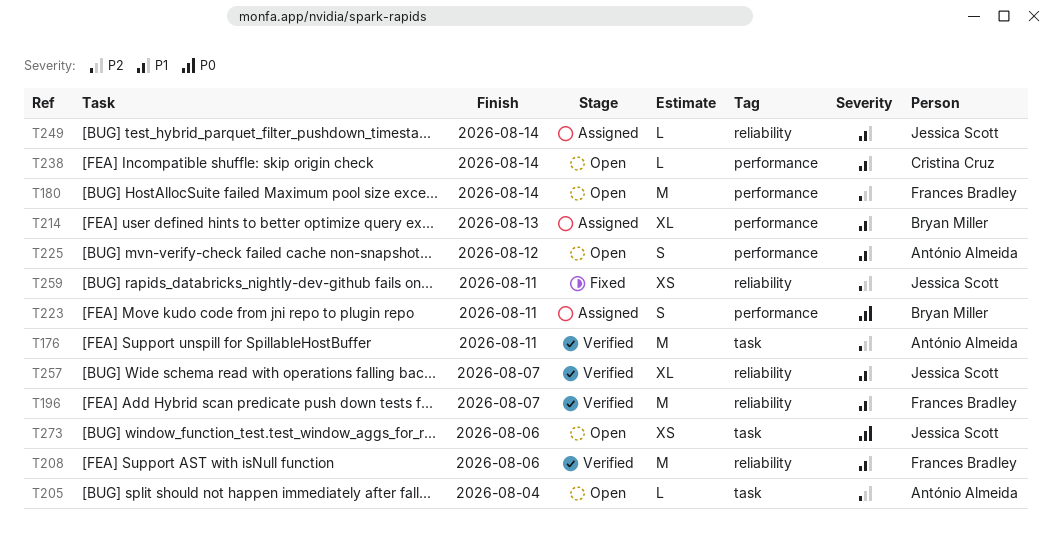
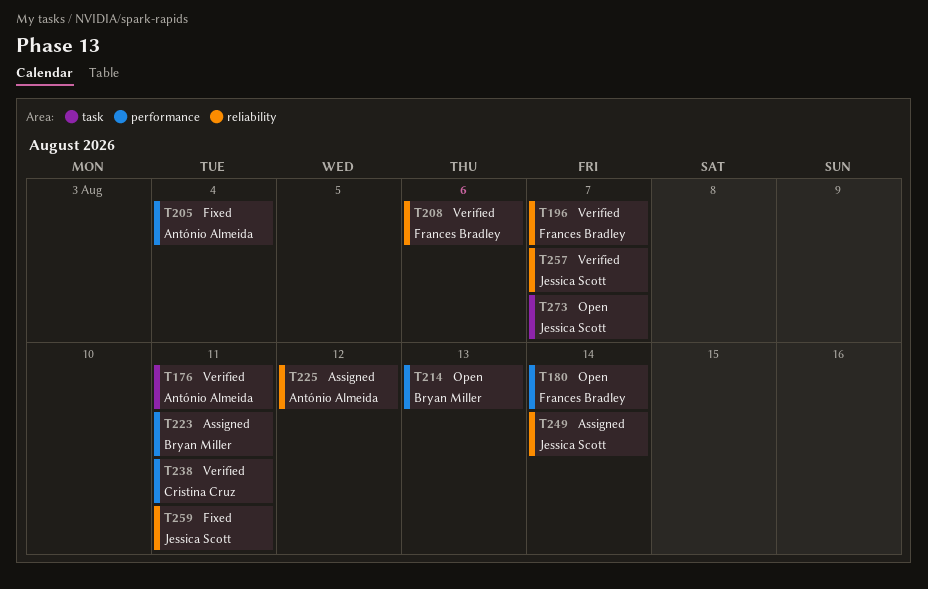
T205, status: Open -> Fixed
T205, label: task -> performance
T214, status: Assigned -> Open
T225, status: Open -> Assigned
T225, label: performance -> reliability
T238, status: Open -> Verified
T238, due: Aug 14 -> Aug 11
T273, due: Aug 6 -> Aug 7

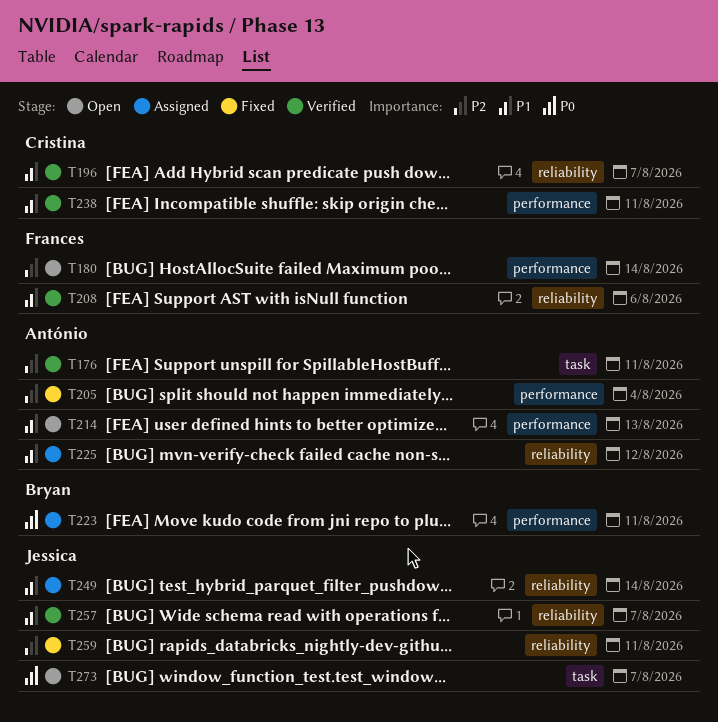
T196, owner: Frances Bradley -> Cristina Cruz
T214, owner: Bryan Miller -> António Almeida

